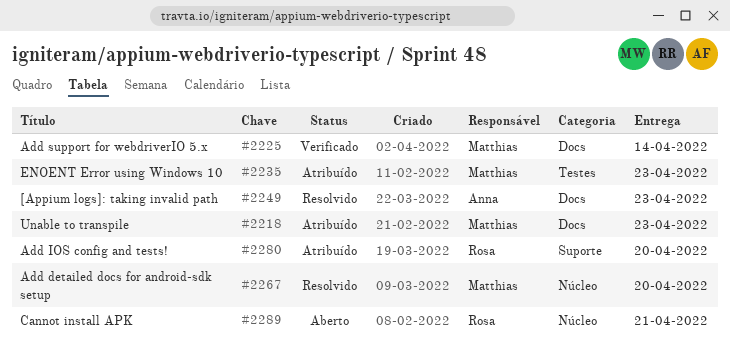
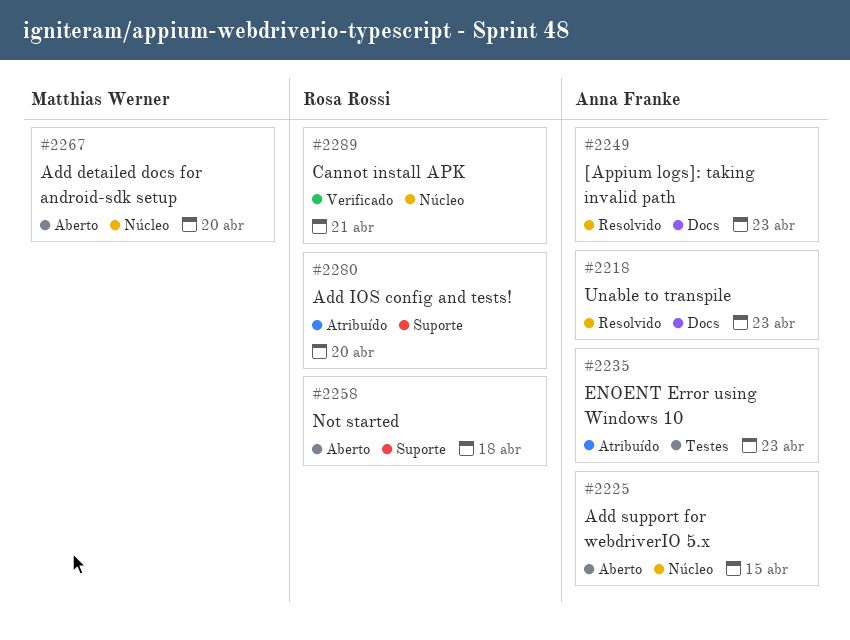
#2218, status: Atribuído -> Resolvido
#2218, owner: Matthias Werner -> Anna Franke
#2225, status: Verificado -> Aberto
#2225, owner: Matthias Werner -> Anna Franke
#2225, label: Docs -> Núcleo
#2225, due: Apr 14 -> Apr 15
#2235, owner: Matthias Werner -> Anna Franke
#2258: none -> present
#2267, status: Resolvido -> Aberto
#2289, status: Aberto -> Verificado

